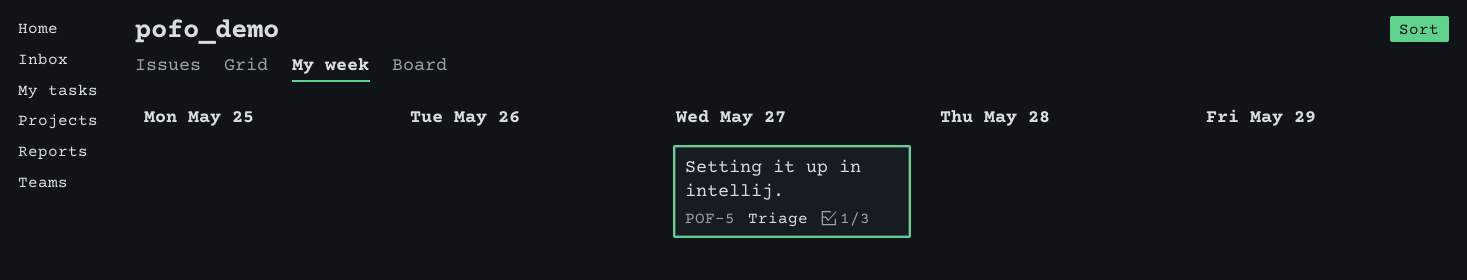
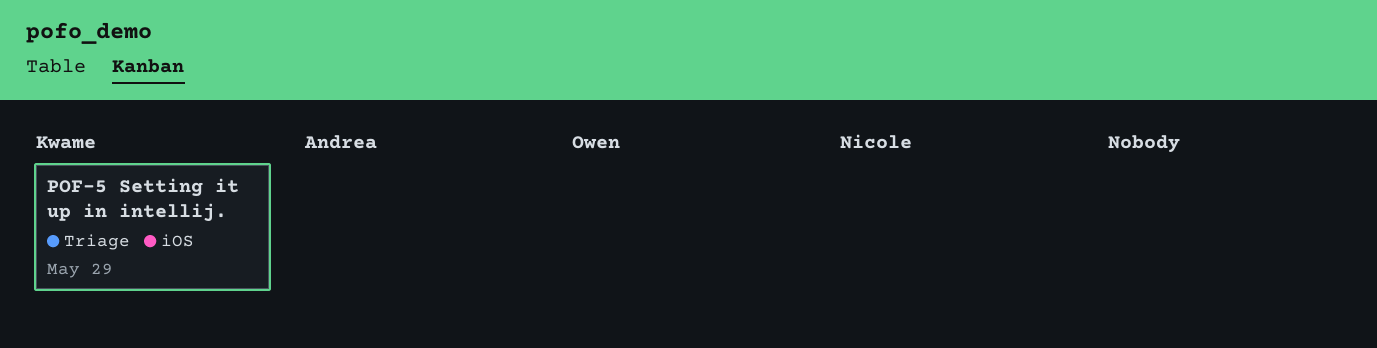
POF-5, due: May 27 -> May 29

